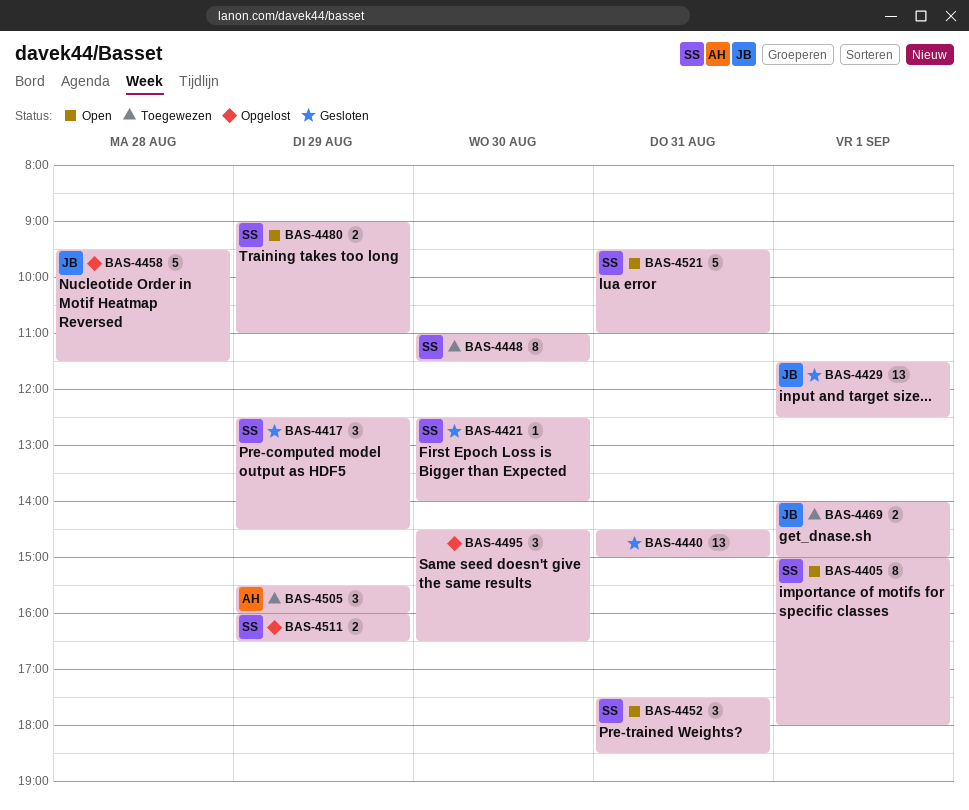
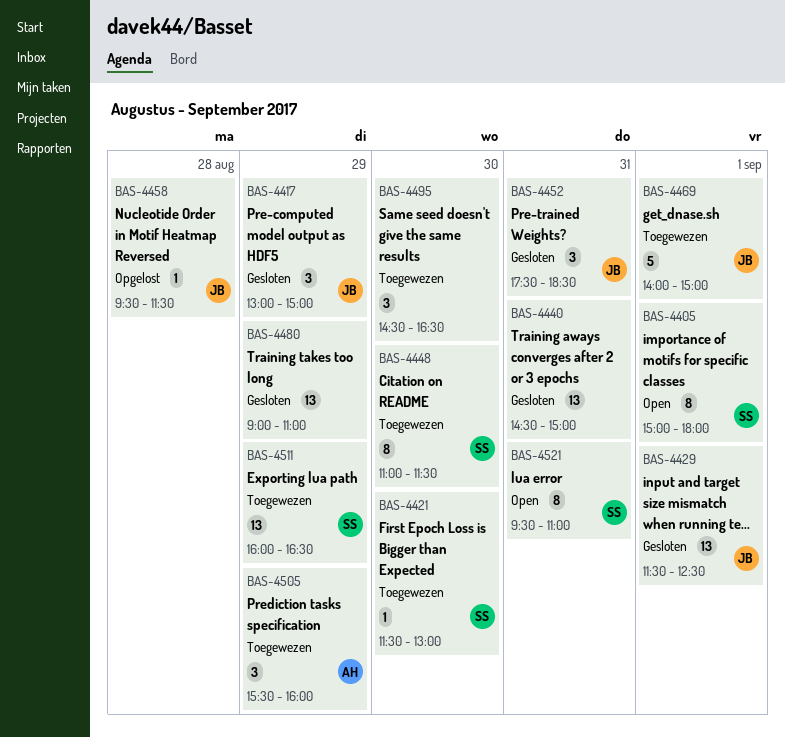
BAS-4417, owner: SS -> JB
BAS-4417, begins: 12:30 -> 13:00
BAS-4417, ends: 14:30 -> 15:00
BAS-4421, status: Gesloten -> Toegewezen
BAS-4421, begins: 12:30 -> 11:30
BAS-4421, ends: 14:00 -> 13:00
BAS-4452, status: Open -> Gesloten
BAS-4452, owner: SS -> JB
BAS-4458, estimate: 5 -> 1
BAS-4469, estimate: 2 -> 5
BAS-4480, status: Open -> Gesloten
BAS-4480, owner: SS -> none
BAS-4480, estimate: 2 -> 13
BAS-4495, status: Opgelost -> Toegewezen
BAS-4511, status: Opgelost -> Toegewezen
BAS-4511, estimate: 2 -> 13
BAS-4521, estimate: 5 -> 8

